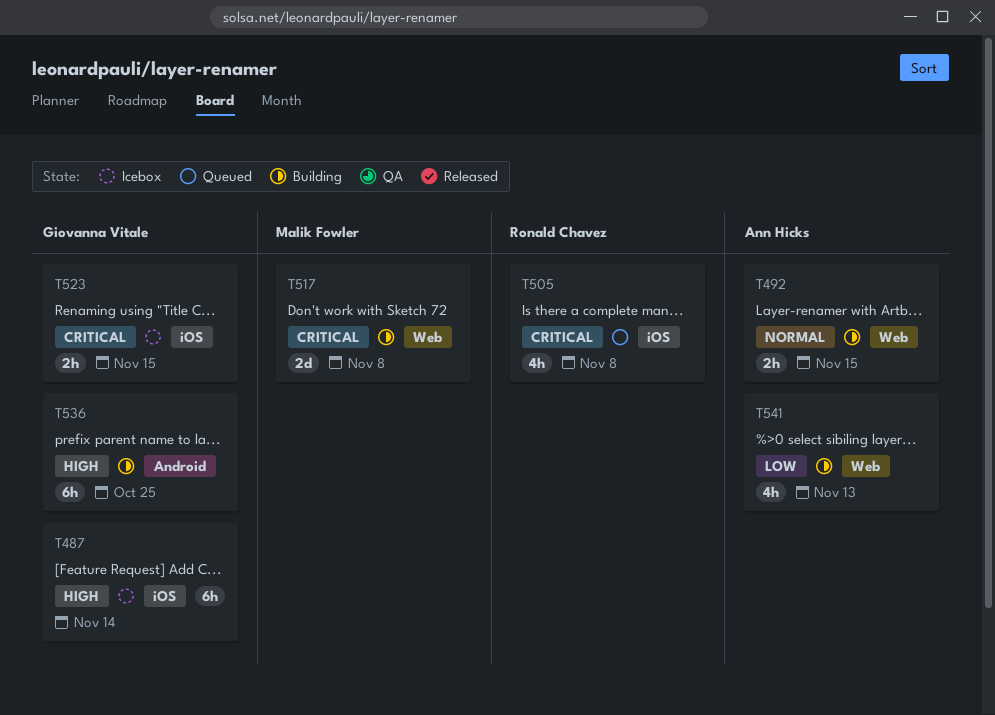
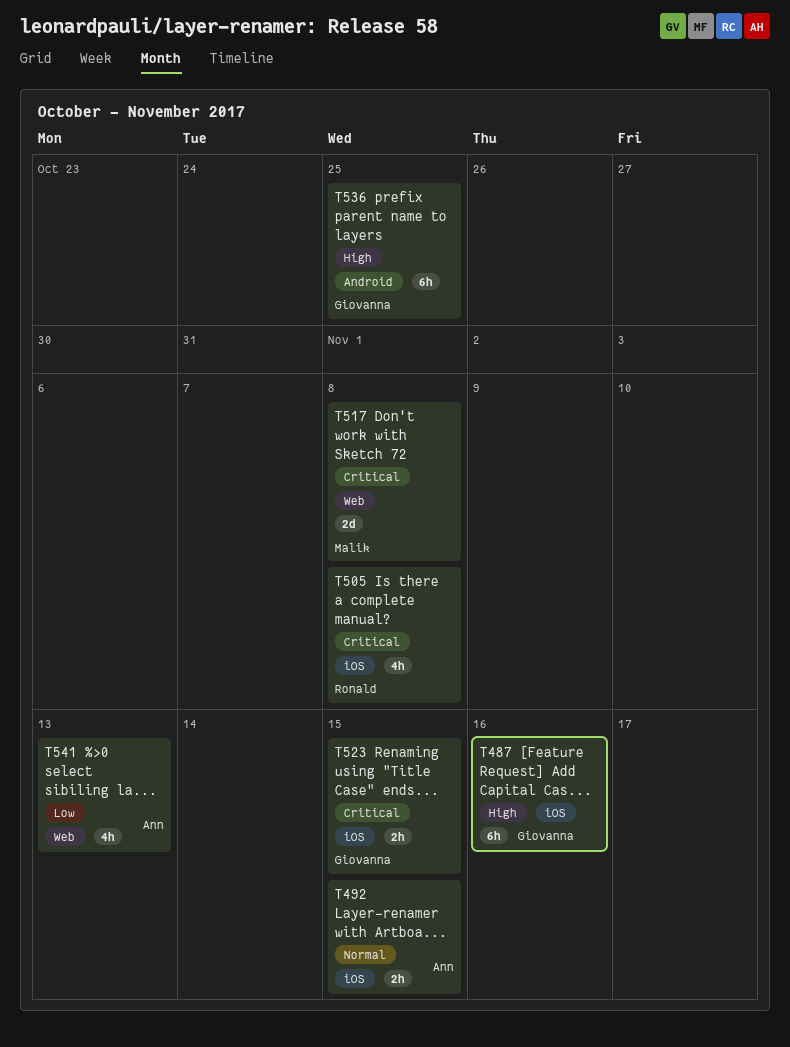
T487, due: Nov 14 -> Nov 16
T492, label: Web -> iOS

